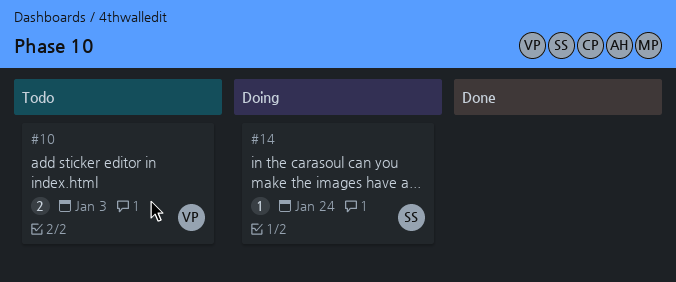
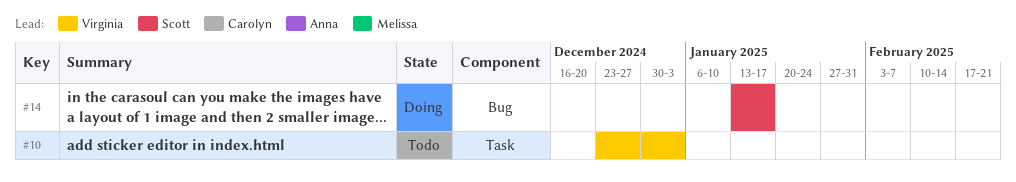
#14, due: Jan 24 -> Jan 17

